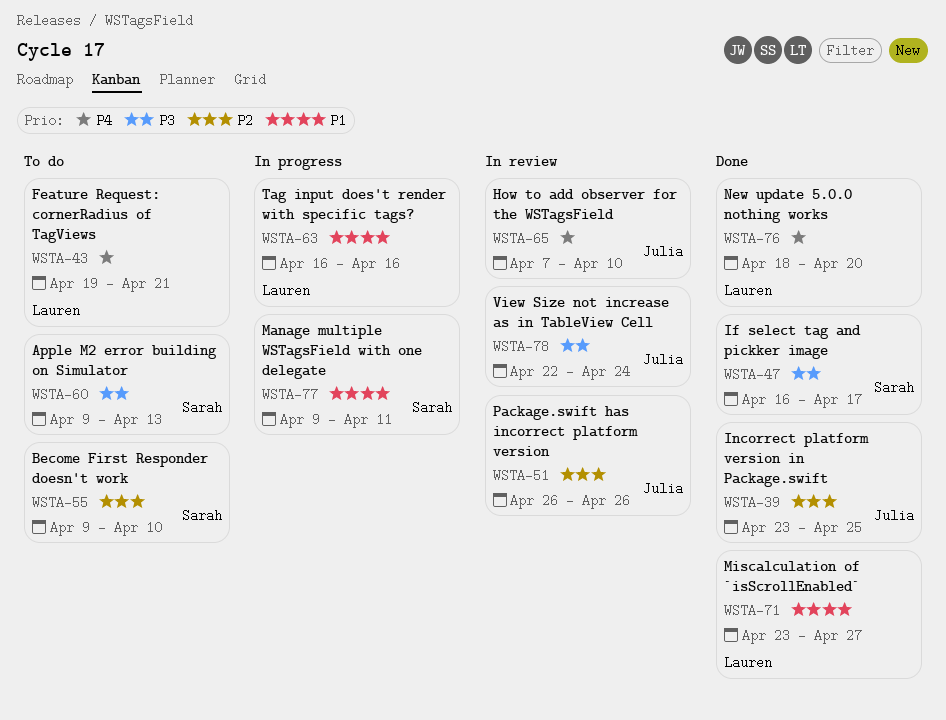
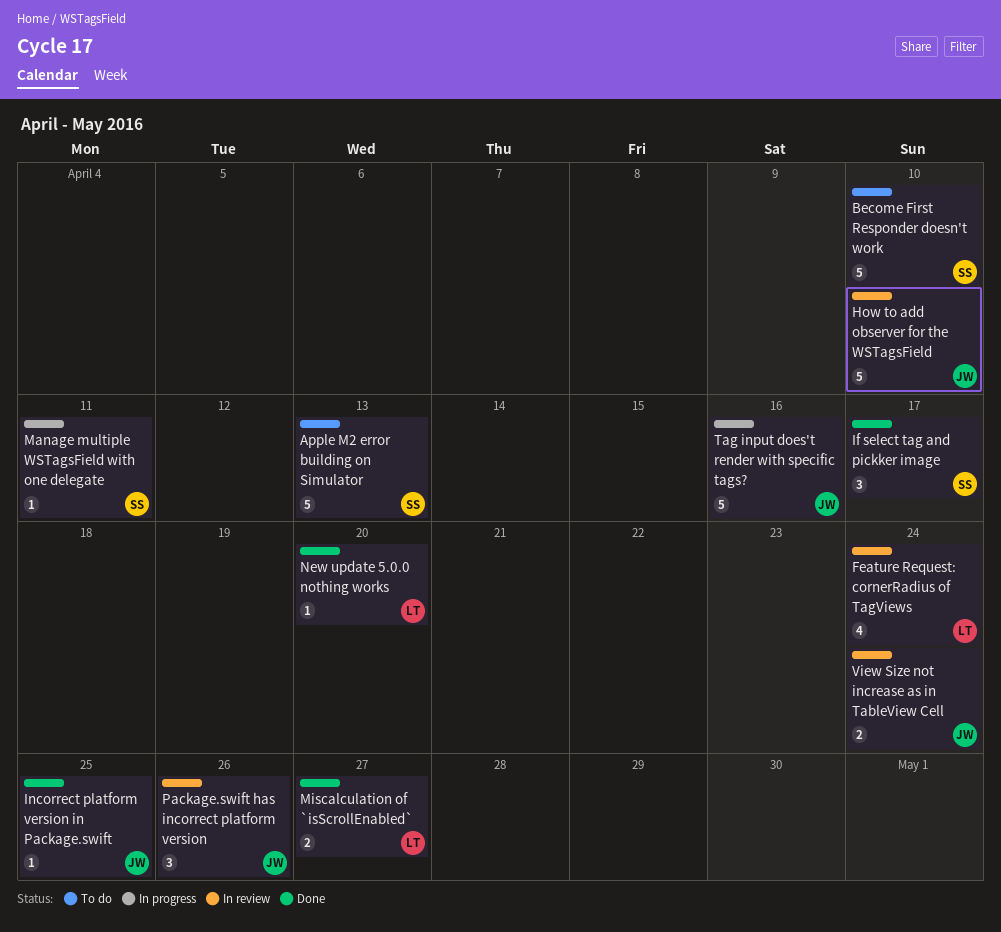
Feature Request: cornerRadius of TagViews, status: To do -> In review
Feature Request: cornerRadius of TagViews, due: Apr 21 -> Apr 24
Tag input does't render with specific tags?, owner: Lauren -> Julia

